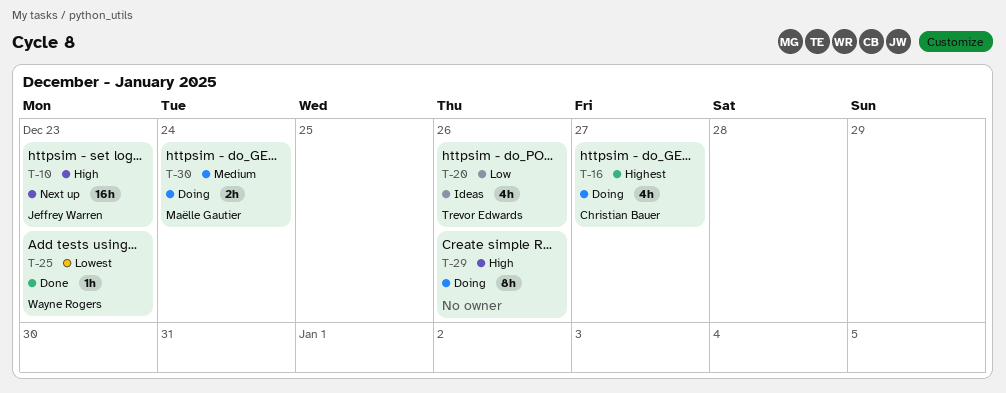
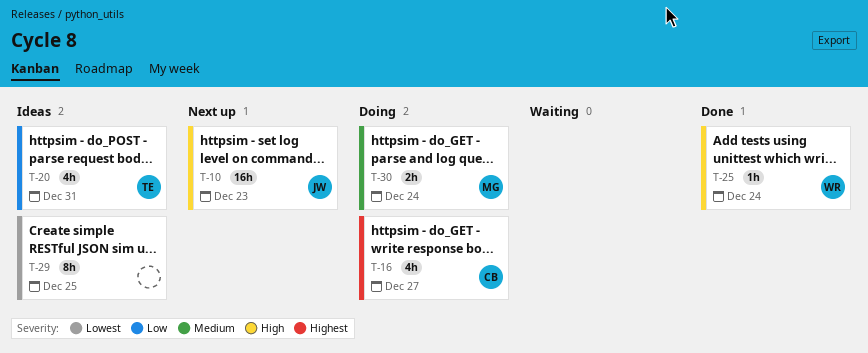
T-20, due: Dec 26 -> Dec 31
T-25, priority: Lowest -> High
T-25, due: Dec 23 -> Dec 24
T-29, status: Doing -> Ideas
T-29, priority: High -> Lowest
T-29, due: Dec 26 -> Dec 25

